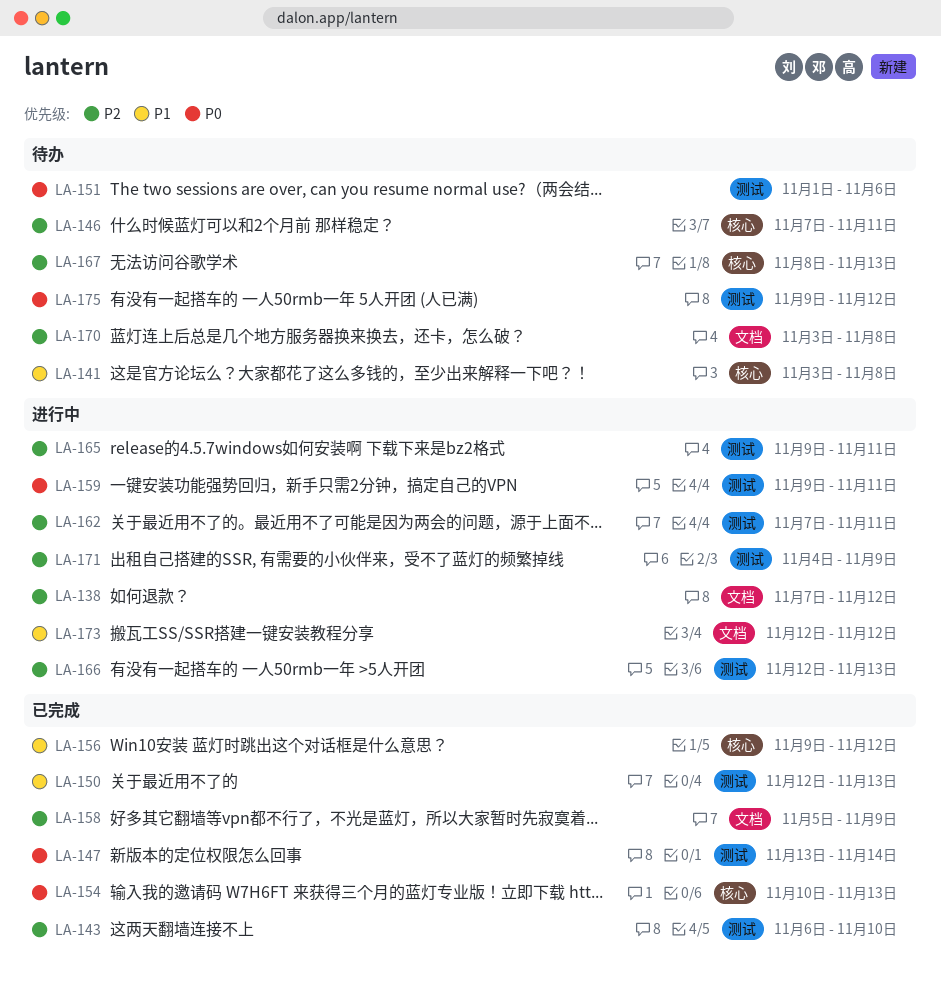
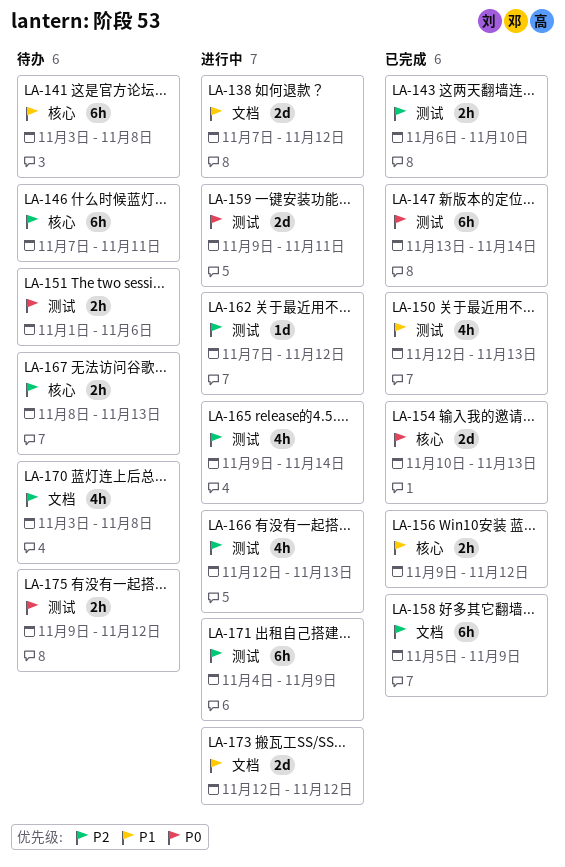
LA-138, priority: P2 -> P1
LA-162, due: Nov 11 -> Nov 12
LA-165, due: Nov 11 -> Nov 14

